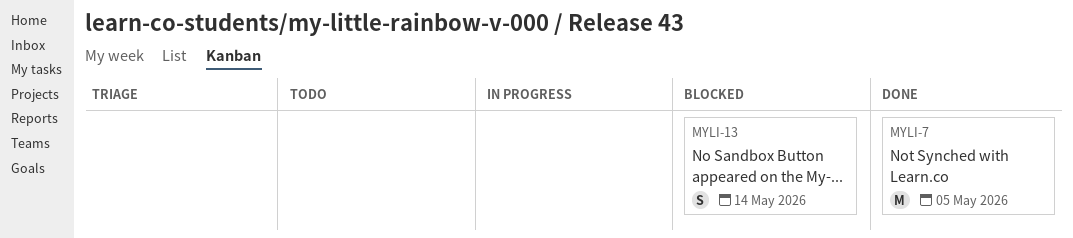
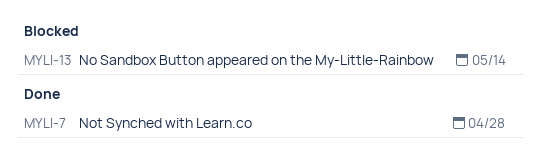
MYLI-7, due: May 5 -> Apr 28

